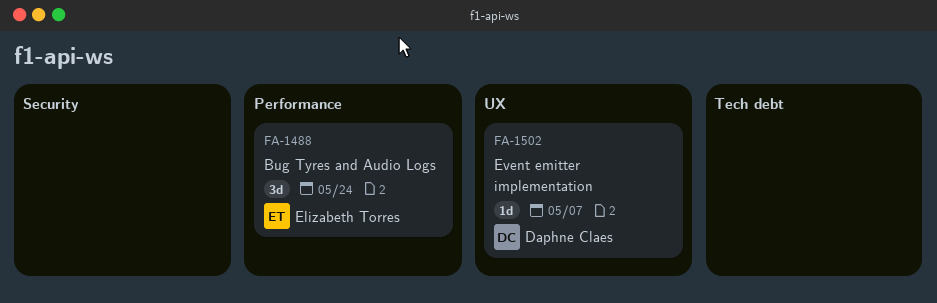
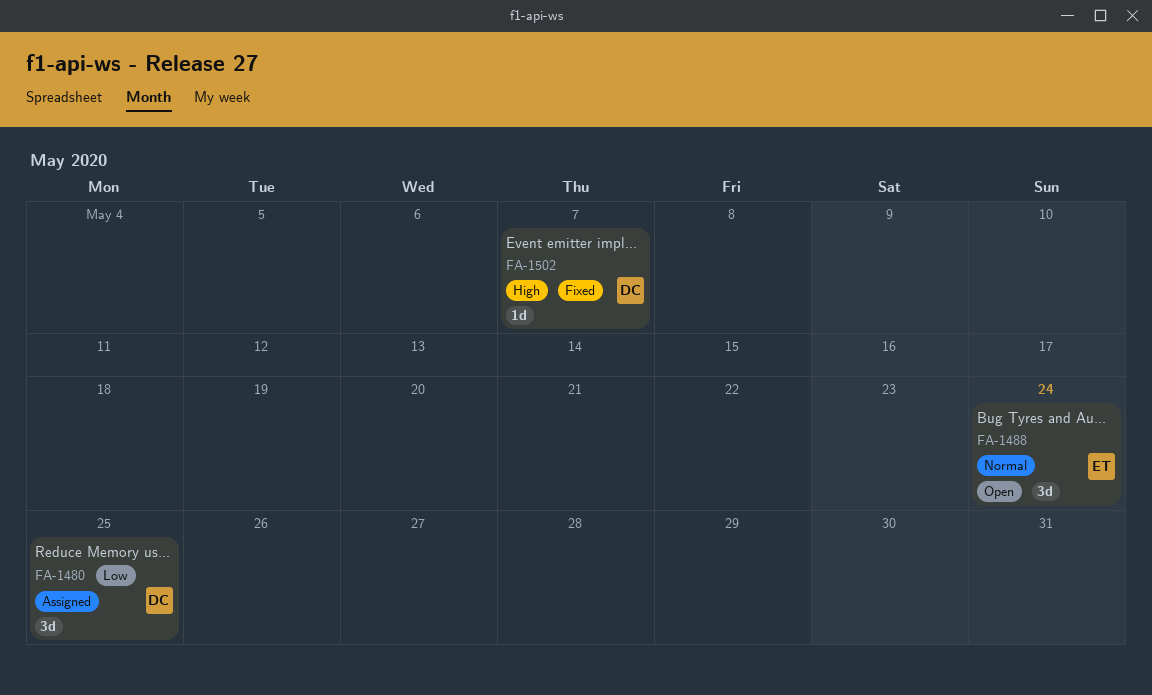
FA-1480: none -> present

